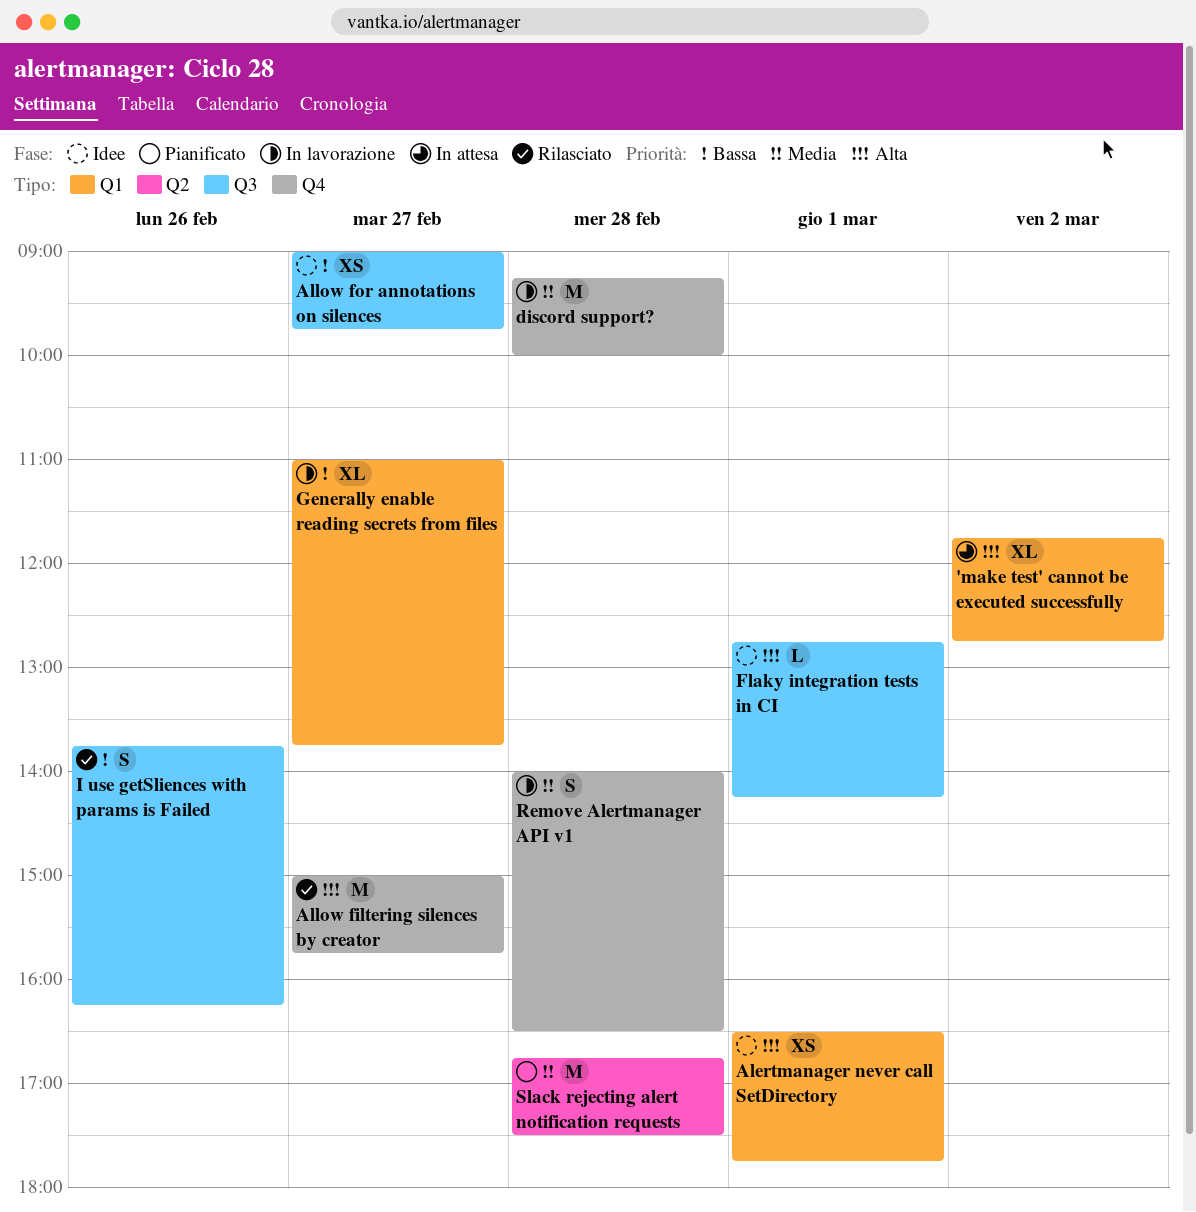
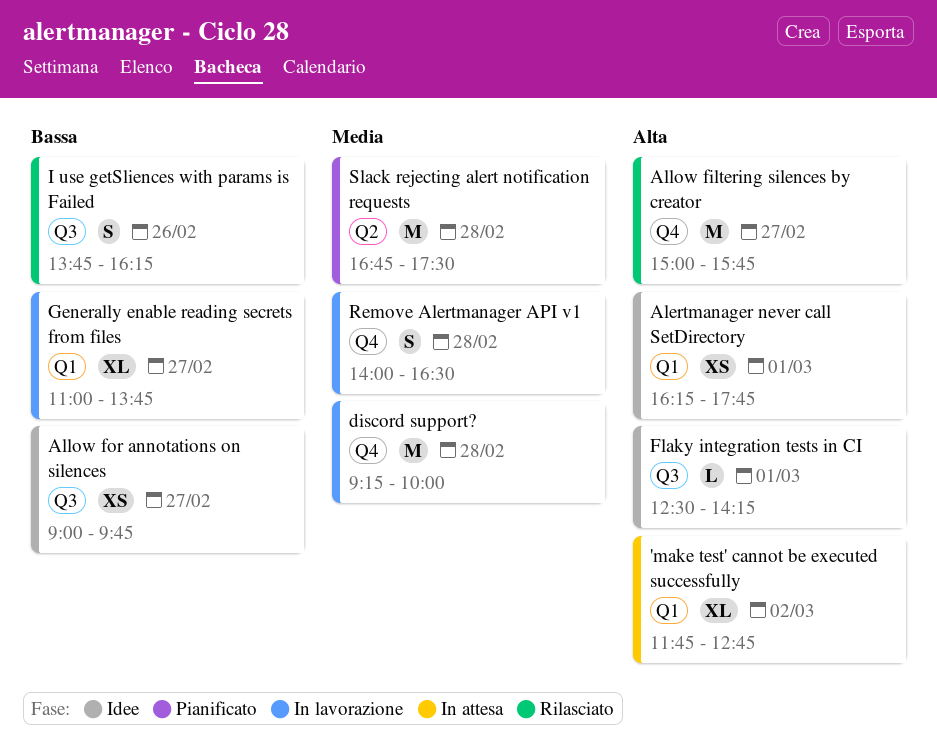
Alertmanager never call SetDirectory, begins: 16:30 -> 16:15
Flaky integration tests in CI, begins: 12:45 -> 12:30

